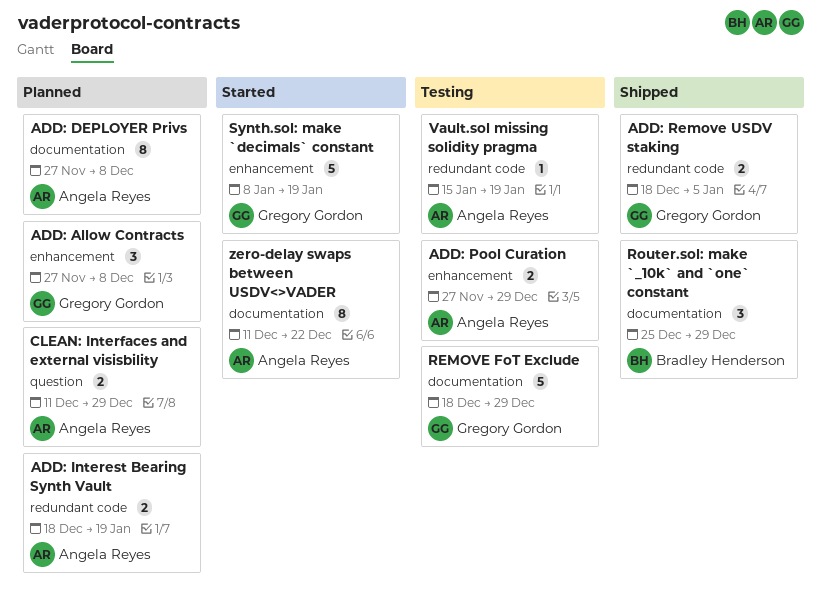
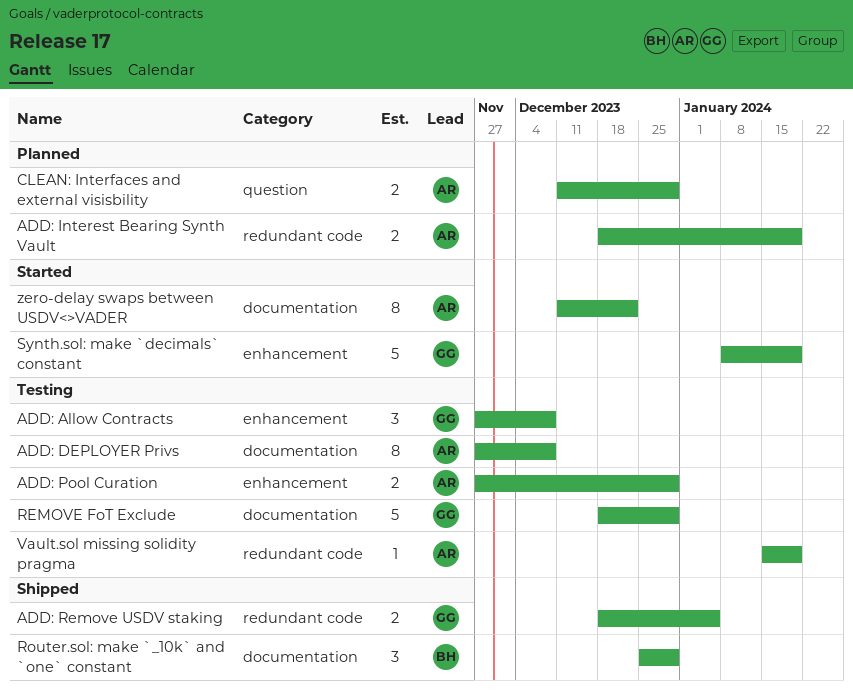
ADD: Allow Contracts, status: Planned -> Testing
ADD: DEPLOYER Privs, status: Planned -> Testing

